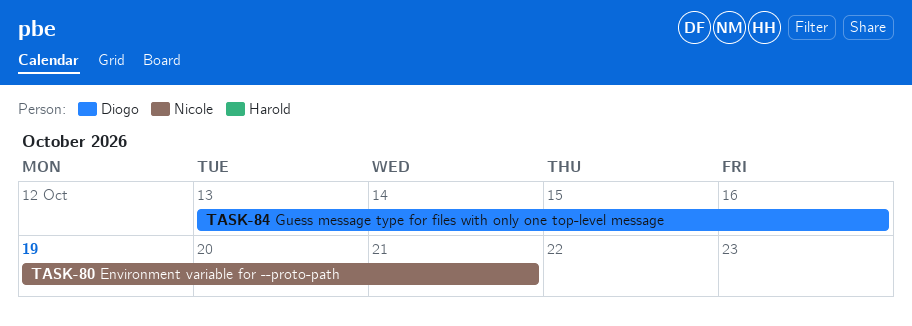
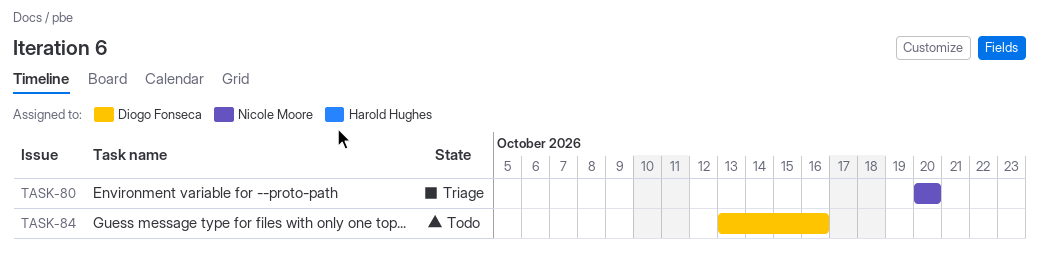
TASK-80, start: Oct 19 -> Oct 20
TASK-80, due: Oct 21 -> Oct 20

